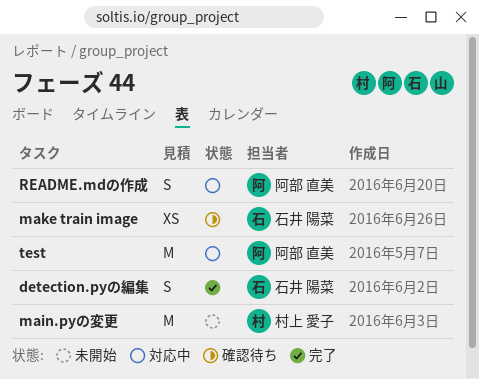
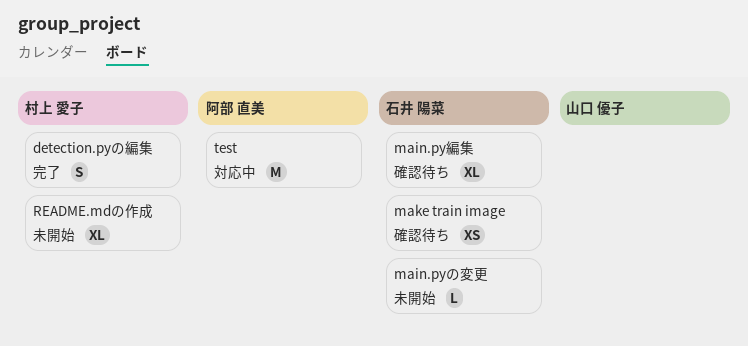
detection.pyの編集, owner: 石井 陽菜 -> 村上 愛子
main.pyの変更, owner: 村上 愛子 -> 石井 陽菜
main.pyの変更, estimate: M -> L
main.py編集: none -> present
README.mdの作成, status: 対応中 -> 未開始
README.mdの作成, owner: 阿部 直美 -> 村上 愛子
README.mdの作成, estimate: S -> XL

